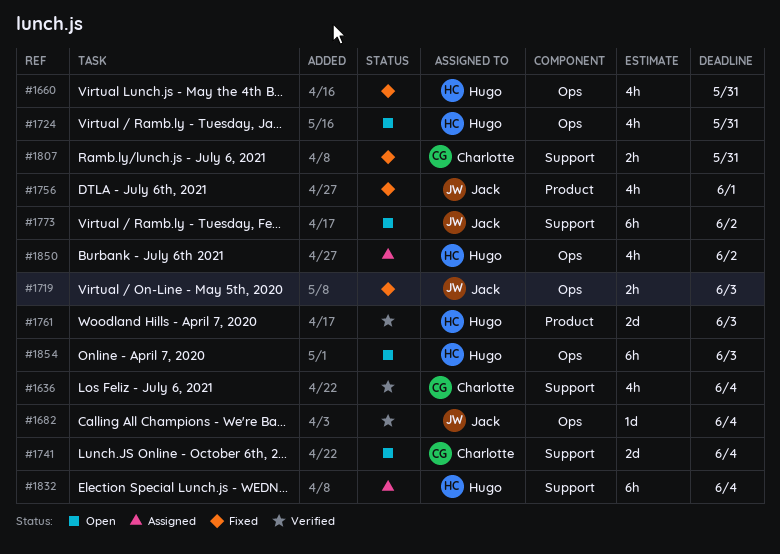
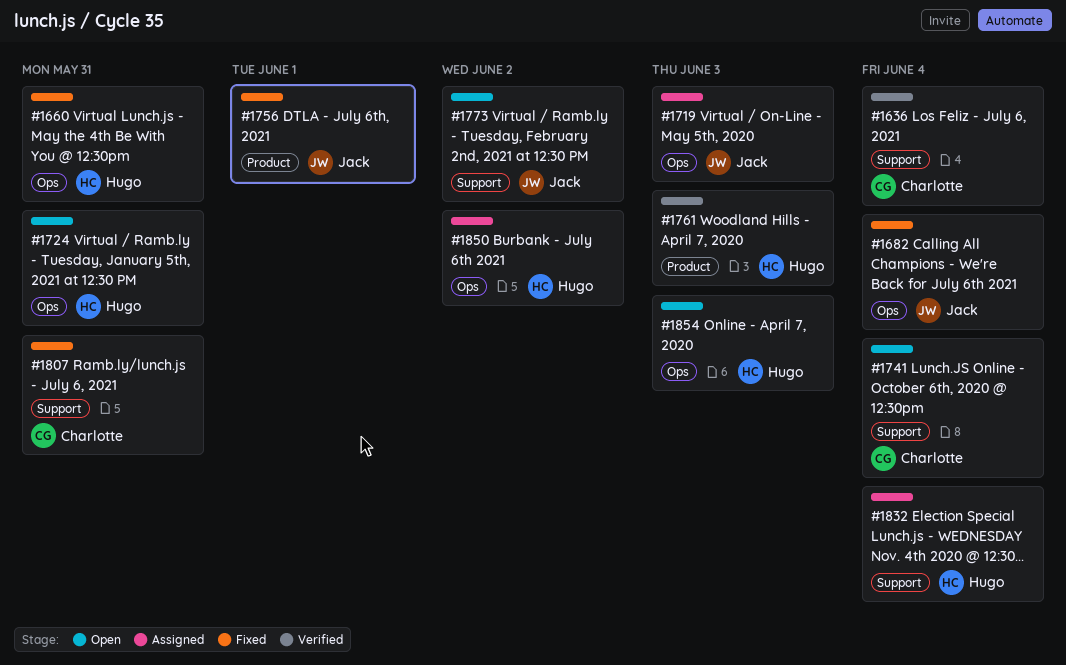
#1682, status: Verified -> Fixed
#1719, status: Fixed -> Assigned

